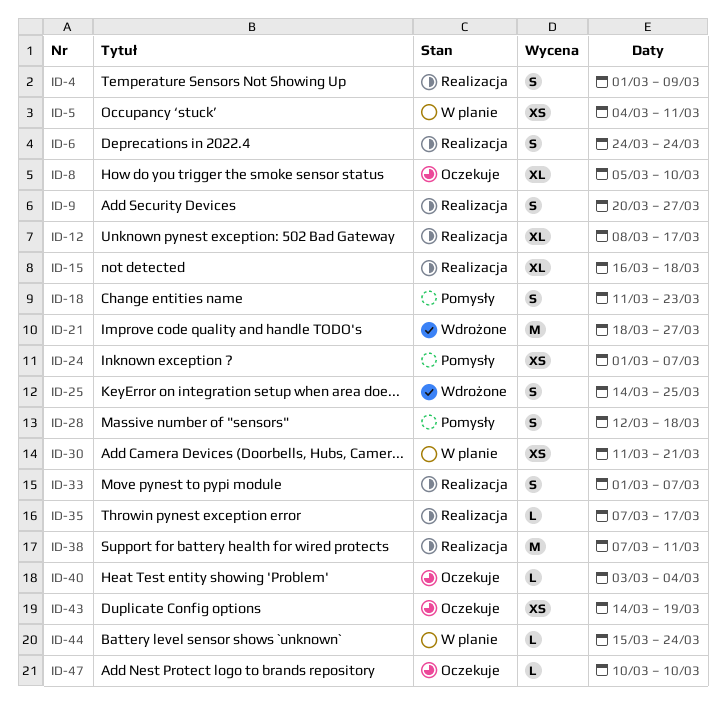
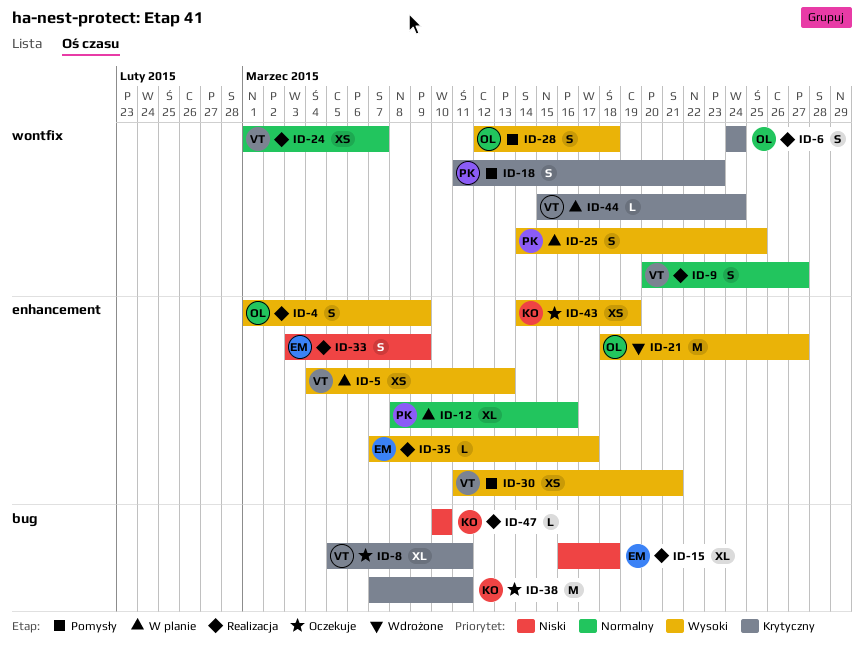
ID-5, due: Mar 11 -> Mar 13
ID-8, due: Mar 10 -> Mar 11
ID-12, status: Realizacja -> W planie
ID-12, due: Mar 17 -> Mar 16
ID-24, status: Pomysły -> Realizacja
ID-25, status: Wdrożone -> W planie
ID-30, status: W planie -> Pomysły
ID-33, start: Mar 1 -> Mar 3
ID-33, due: Mar 7 -> Mar 9
ID-38, status: Realizacja -> Oczekuje
ID-40: present -> none
ID-47, status: Oczekuje -> Realizacja

